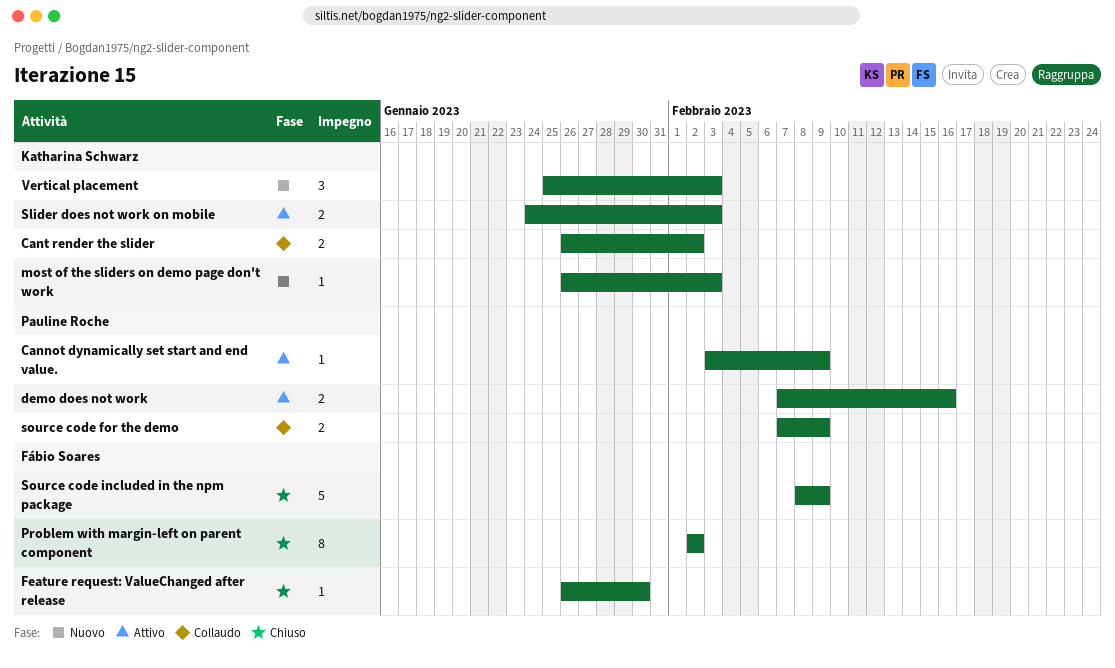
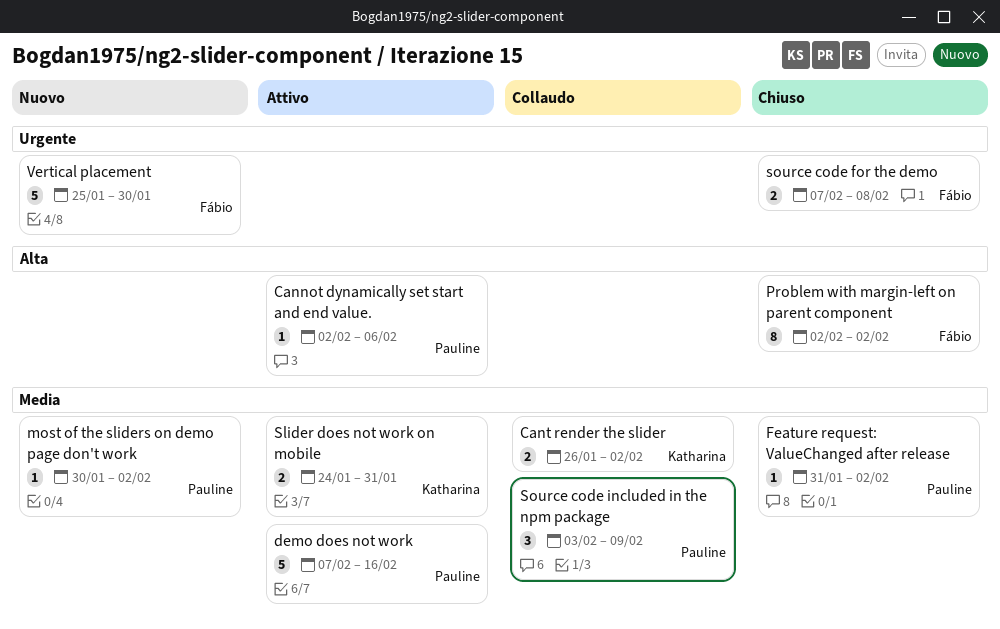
Cannot dynamically set start and end value., start: Feb 3 -> Feb 2
Cannot dynamically set start and end value., due: Feb 9 -> Feb 6
demo does not work, estimate: 2 -> 5
Feature request: ValueChanged after release, owner: Fábio Soares -> Pauline Roche
Feature request: ValueChanged after release, start: Jan 26 -> Jan 31
Feature request: ValueChanged after release, due: Jan 30 -> Feb 2
most of the sliders on demo page don't work, owner: Katharina Schwarz -> Pauline Roche
most of the sliders on demo page don't work, start: Jan 26 -> Jan 30
most of the sliders on demo page don't work, due: Feb 3 -> Feb 2
Slider does not work on mobile, due: Feb 3 -> Jan 31
source code for the demo, status: Collaudo -> Chiuso
source code for the demo, owner: Pauline Roche -> Fábio Soares
source code for the demo, due: Feb 9 -> Feb 8
Source code included in the npm package, status: Chiuso -> Collaudo
Source code included in the npm package, owner: Fábio Soares -> Pauline Roche
Source code included in the npm package, estimate: 5 -> 3
Source code included in the npm package, start: Feb 8 -> Feb 3
Vertical placement, owner: Katharina Schwarz -> Fábio Soares
Vertical placement, estimate: 3 -> 5
Vertical placement, due: Feb 3 -> Jan 30

